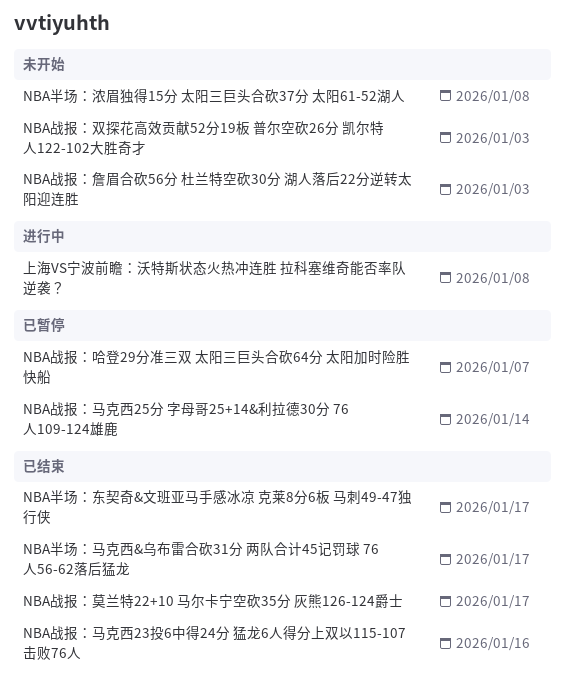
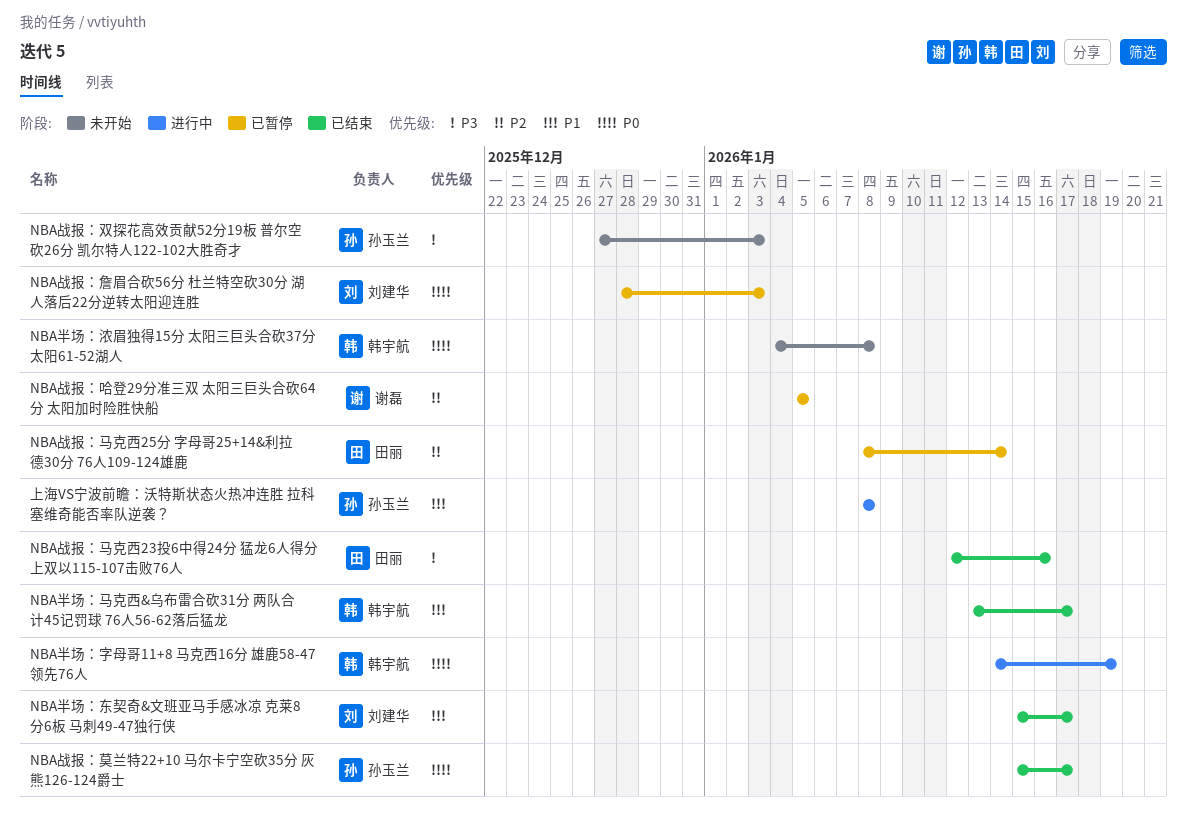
NBA半场：字母哥11+8 马克西16分 雄鹿58-47领先76人: none -> present
NBA战报：哈登29分准三双 太阳三巨头合砍64分 太阳加时险胜快船, due: Jan 7 -> Jan 5
NBA战报：詹眉合砍56分 杜兰特空砍30分 湖人落后22分逆转太阳迎连胜, status: 未开始 -> 已暂停

